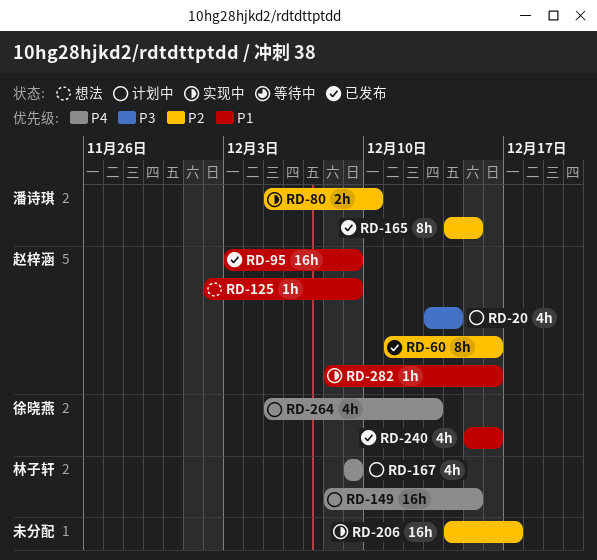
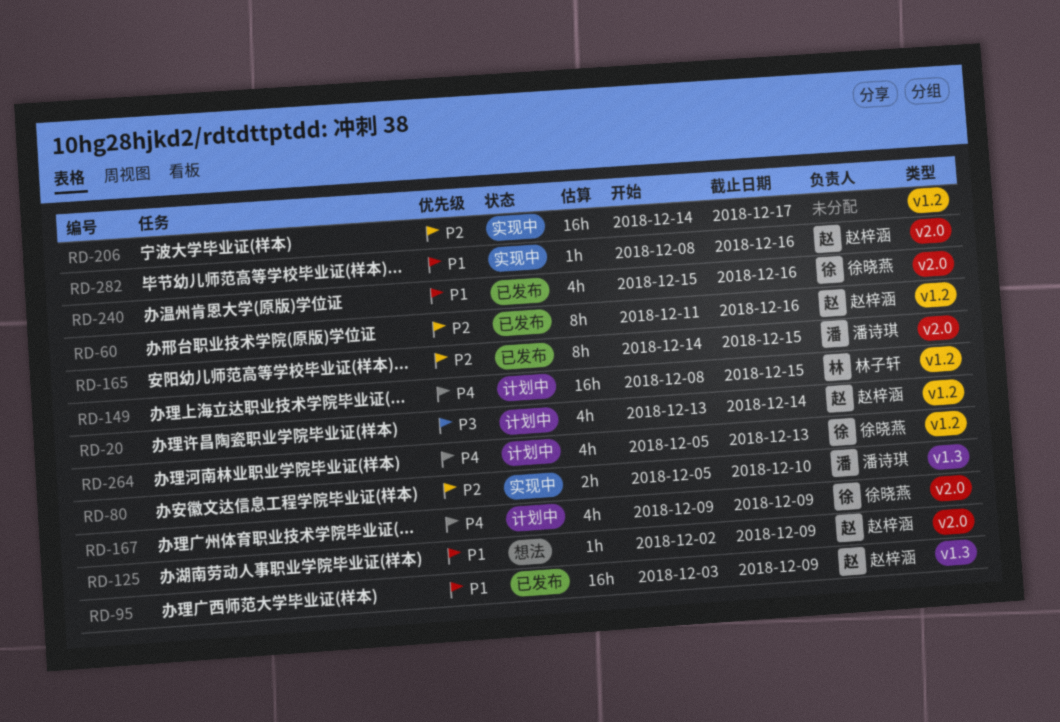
RD-167, owner: 林子轩 -> 徐晓燕

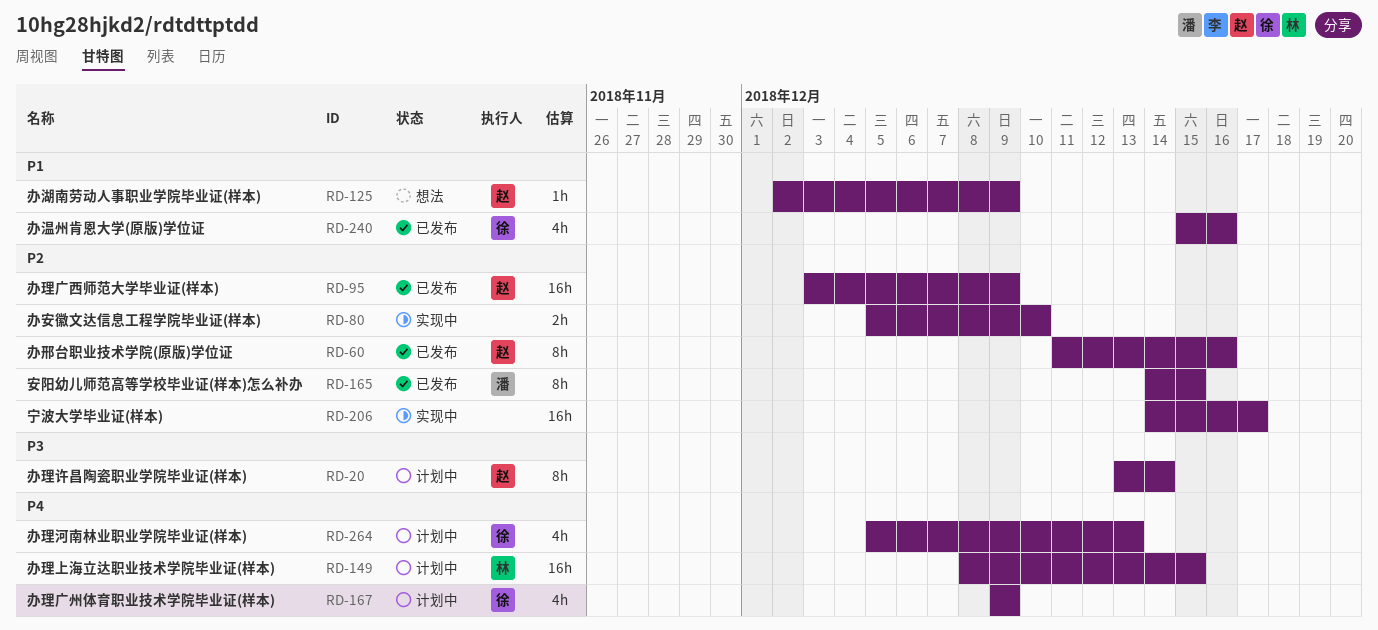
RD-20, estimate: 4h -> 8h
RD-80, owner: 潘诗琪 -> none
RD-95, priority: P1 -> P2
RD-282: present -> none

